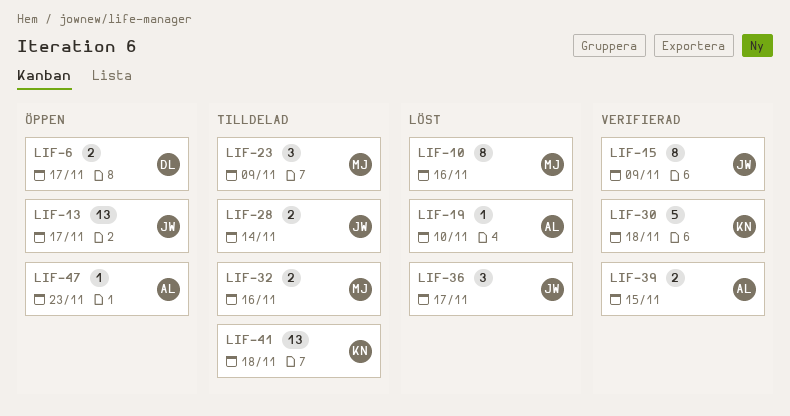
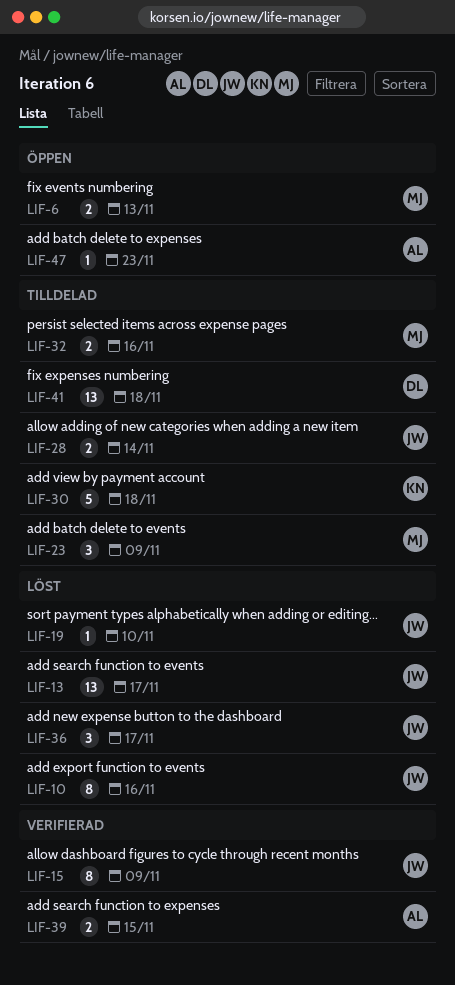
LIF-6, owner: DL -> MJ
LIF-6, due: Nov 17 -> Nov 13
LIF-10, owner: MJ -> JW
LIF-13, status: Öppen -> Löst
LIF-19, owner: AL -> JW
LIF-30, status: Verifierad -> Tilldelad
LIF-41, owner: KN -> DL

